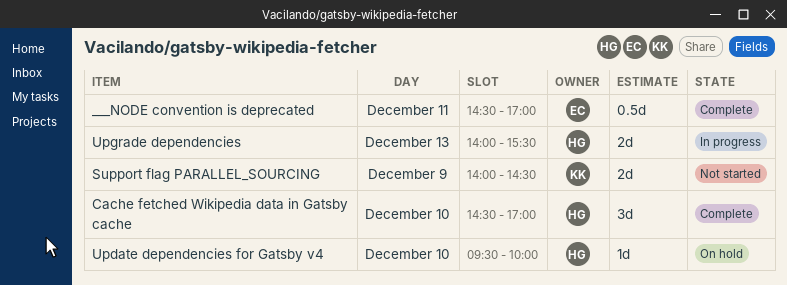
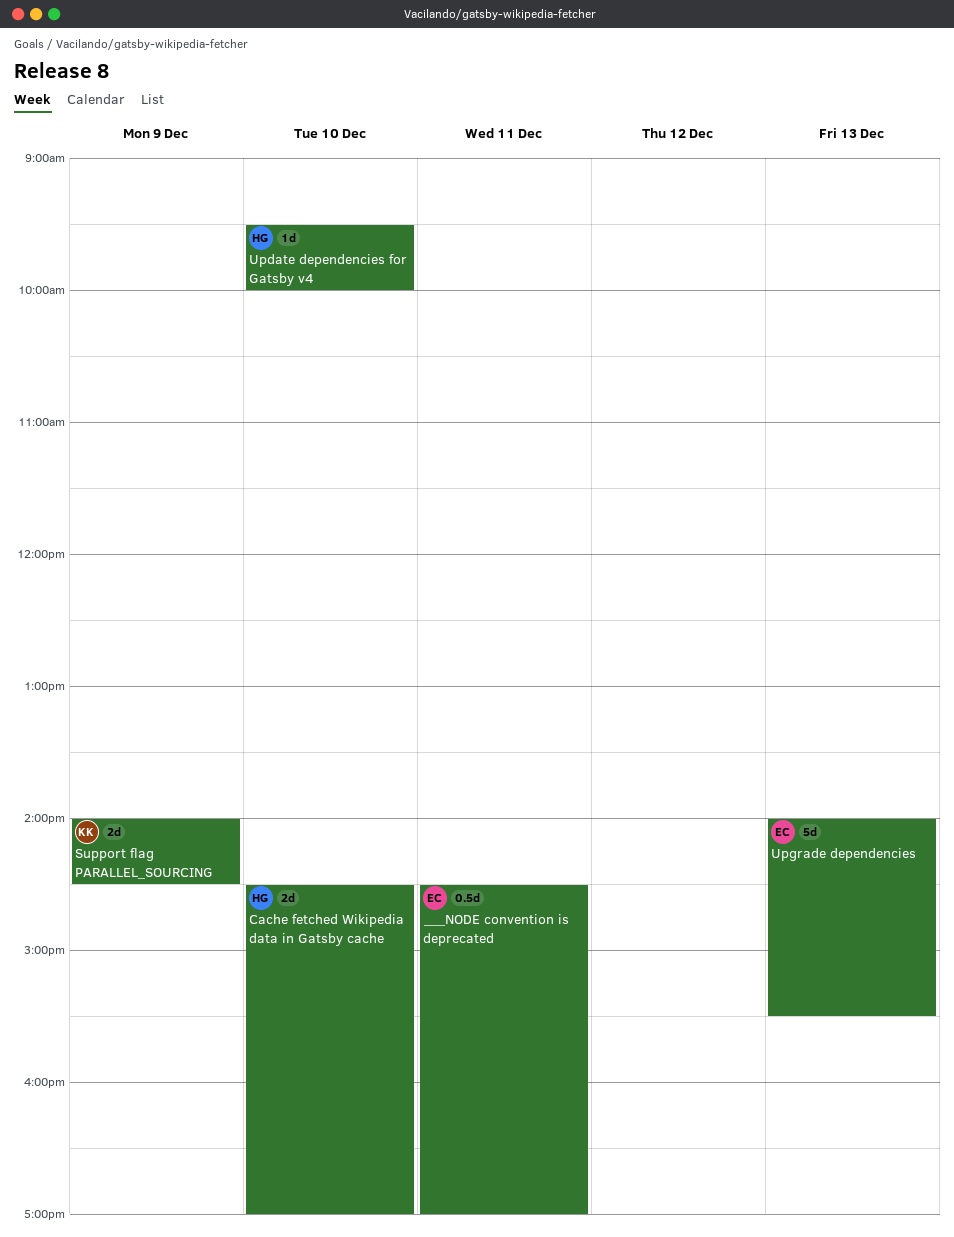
Cache fetched Wikipedia data in Gatsby cache, estimate: 3d -> 2d
Upgrade dependencies, owner: HG -> EC
Upgrade dependencies, estimate: 2d -> 5d

